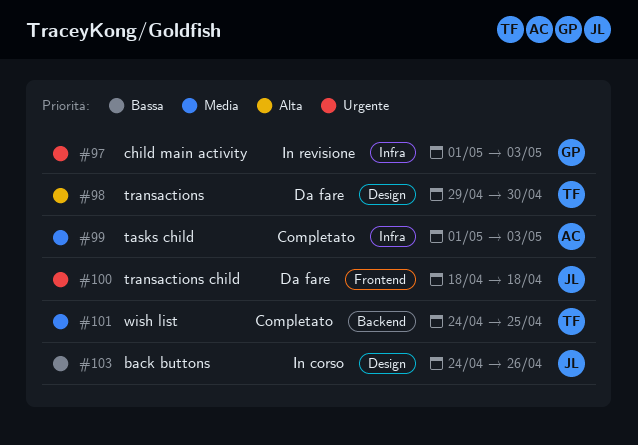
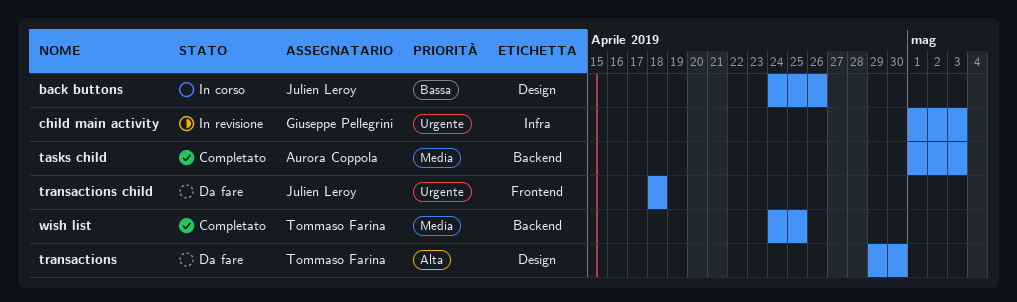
tasks child, label: Infra -> Backend

